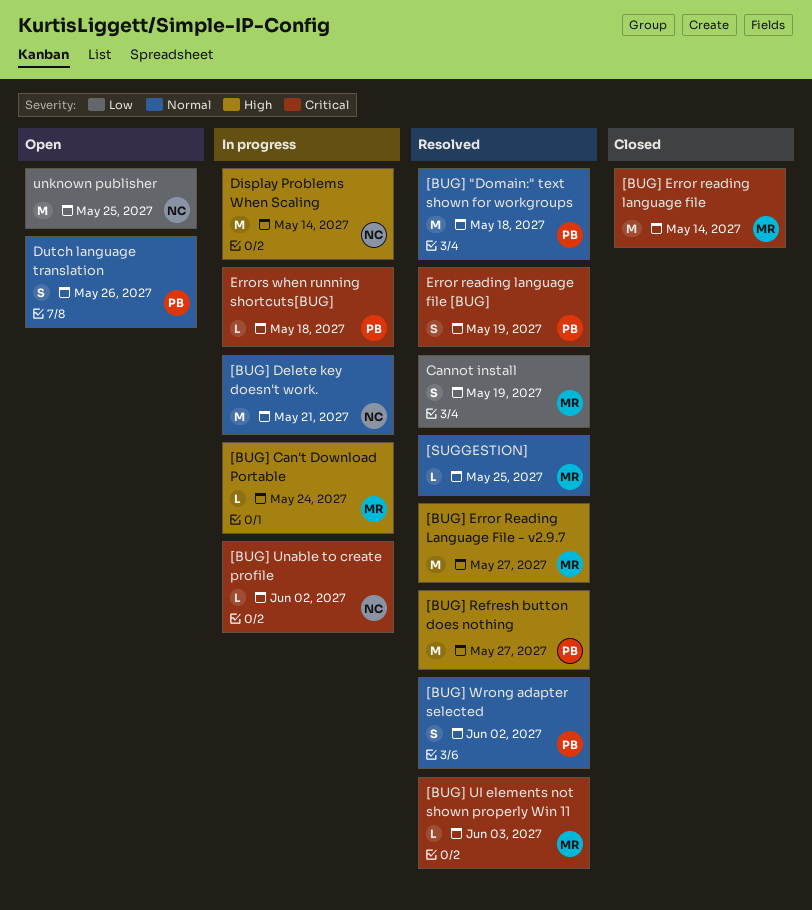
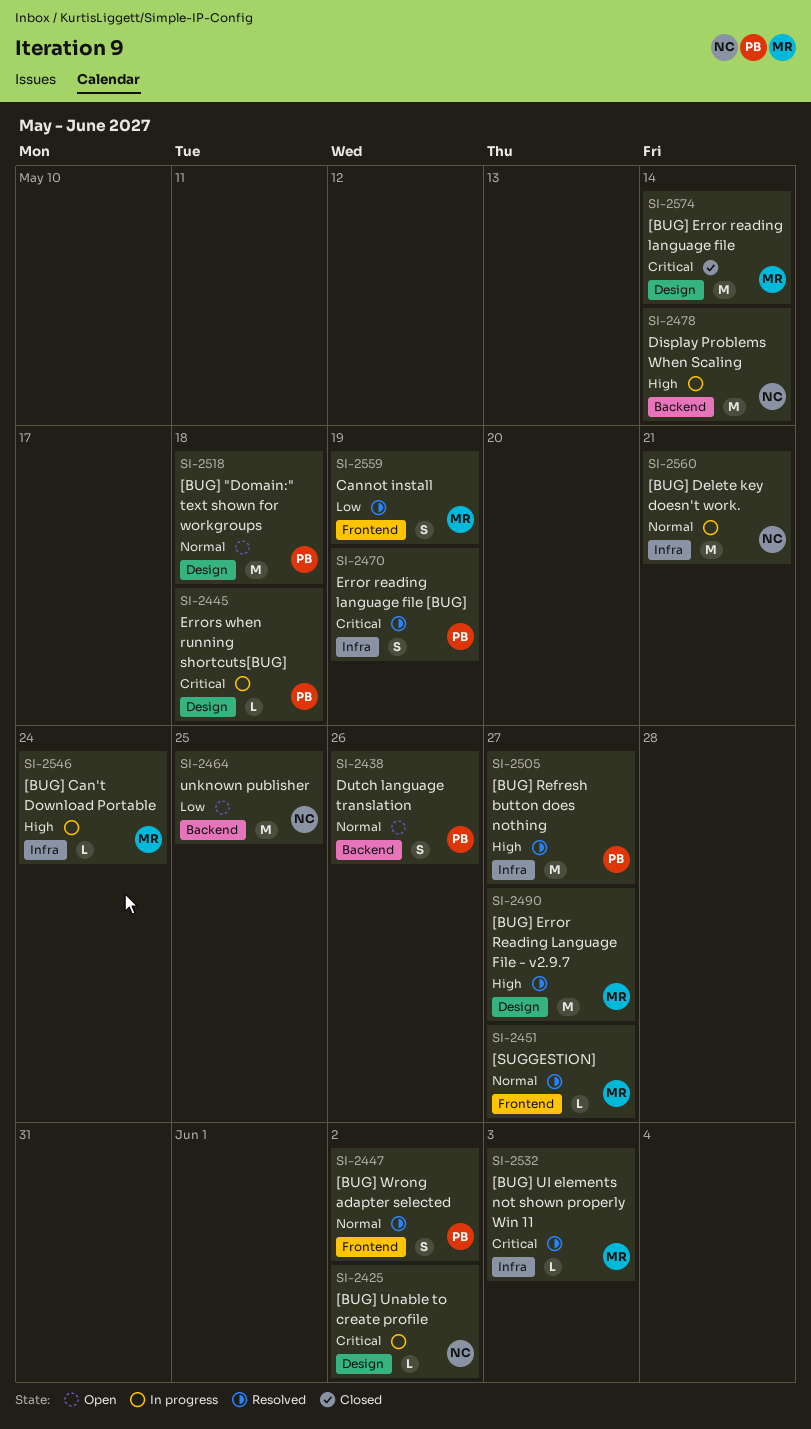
[BUG] "Domain:" text shown for workgroups, status: Resolved -> Open
[SUGGESTION], due: May 25 -> May 27

